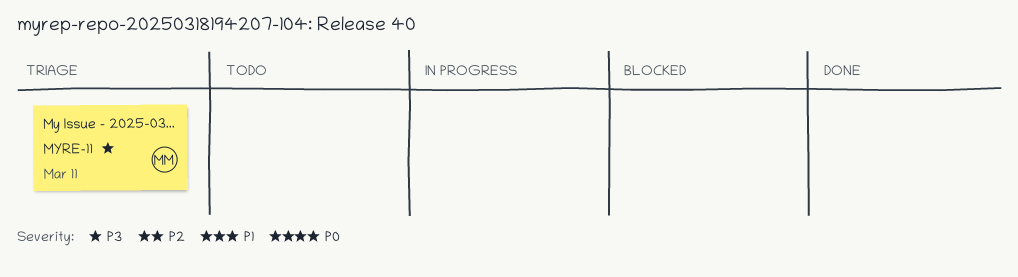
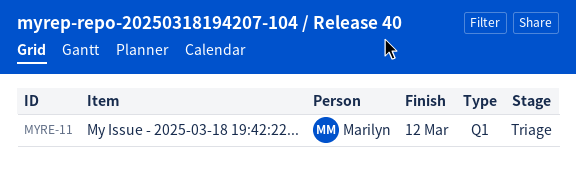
MYRE-11, due: Mar 11 -> Mar 12

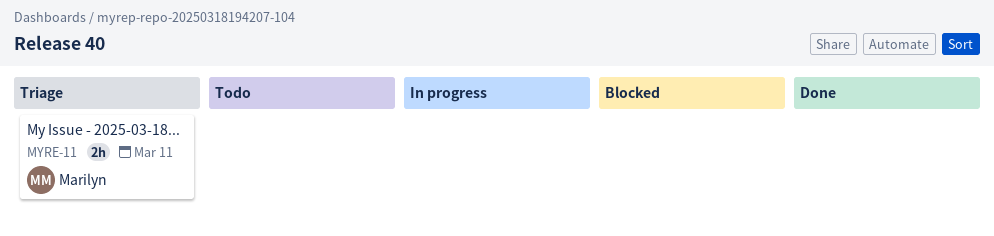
MYRE-11, due: Mar 12 -> Mar 11

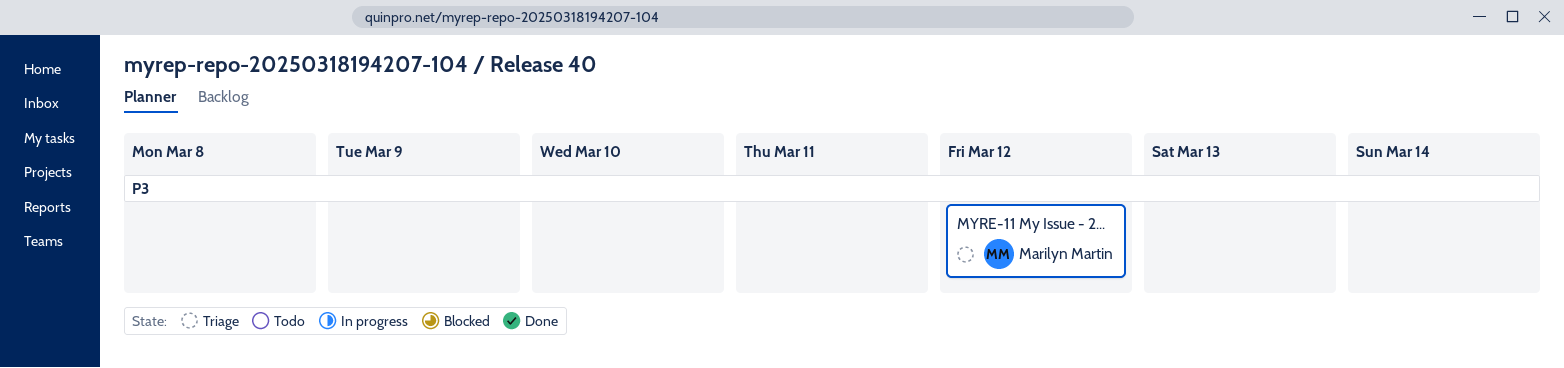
MYRE-11, due: Mar 11 -> Mar 12

